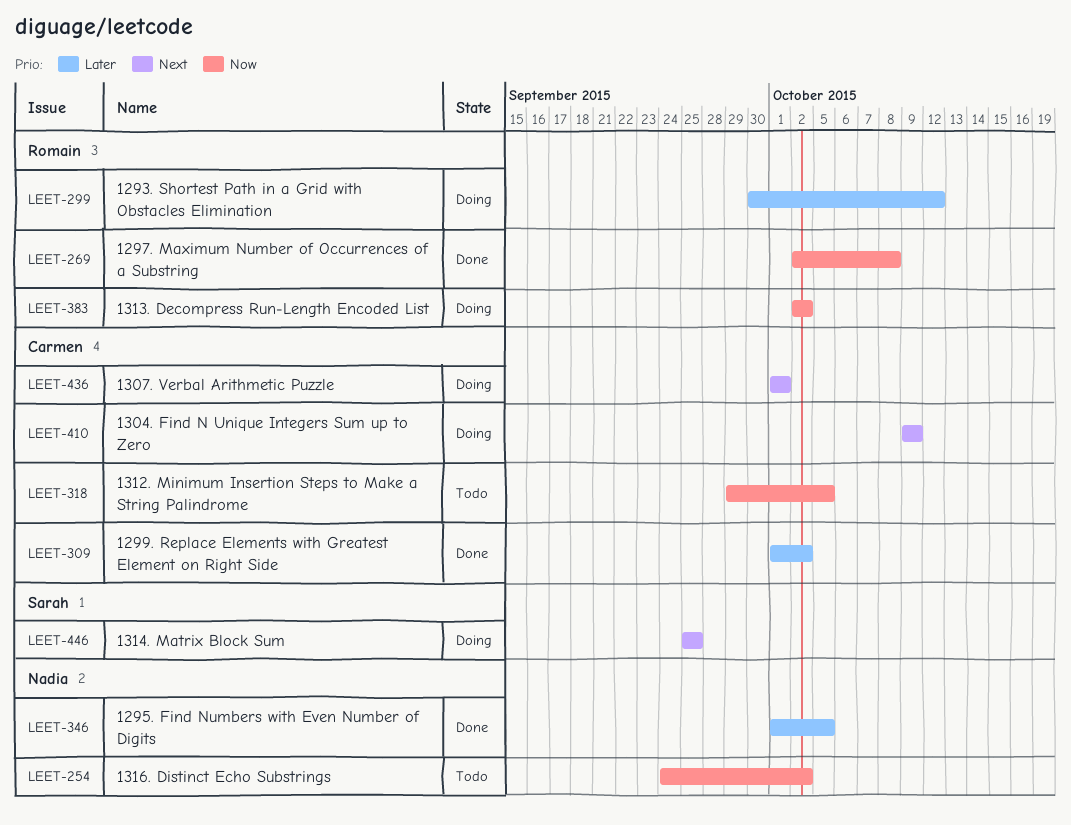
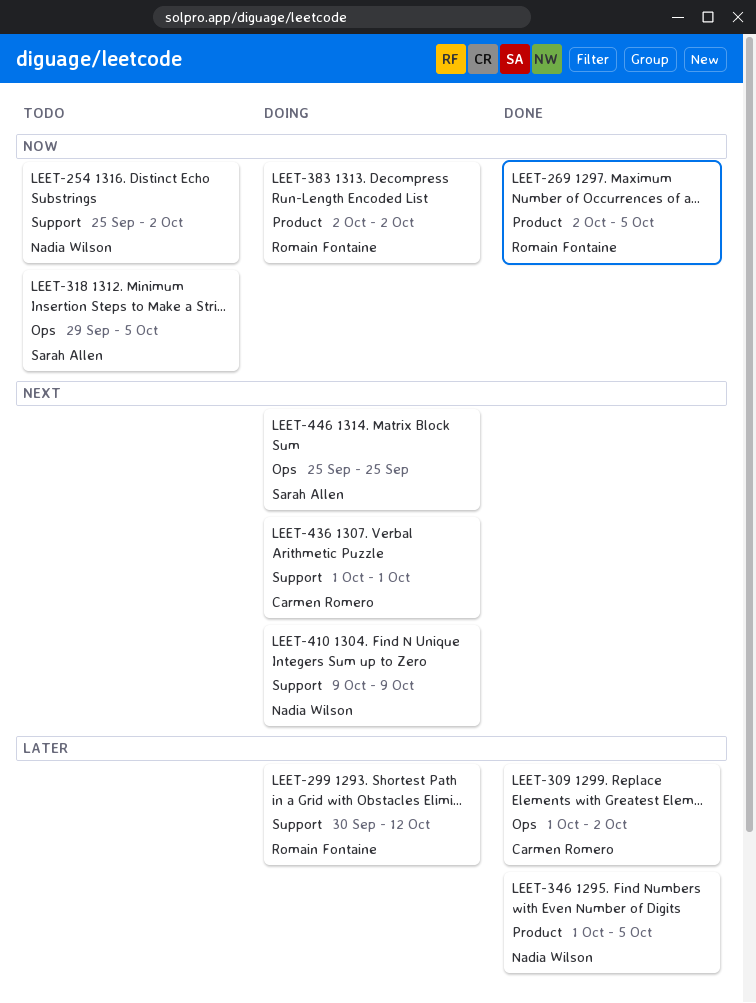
LEET-254, start: Sep 24 -> Sep 25
LEET-269, due: Oct 8 -> Oct 5
LEET-318, owner: Carmen Romero -> Sarah Allen
LEET-410, owner: Carmen Romero -> Nadia Wilson

